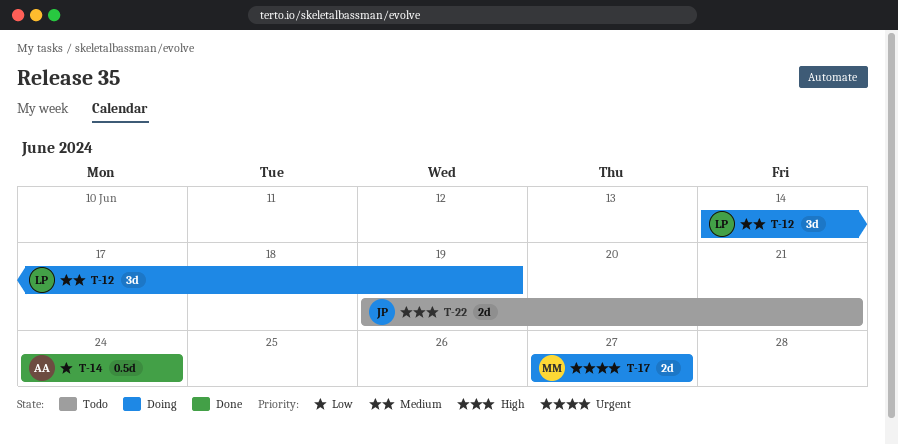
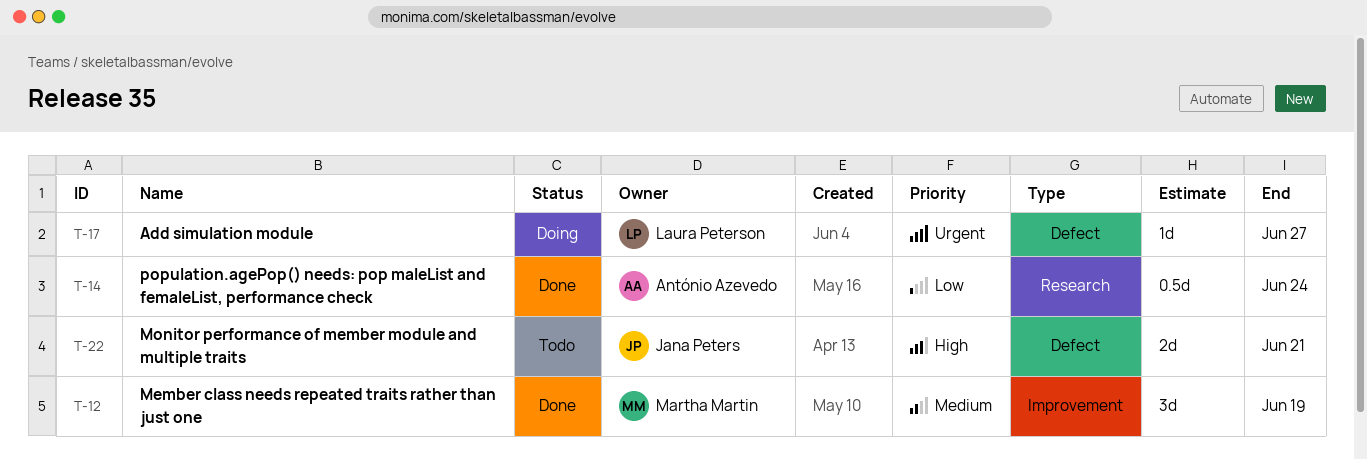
T-12, status: Doing -> Done
T-12, owner: Laura Peterson -> Martha Martin
T-17, owner: Martha Martin -> Laura Peterson
T-17, estimate: 2d -> 1d

